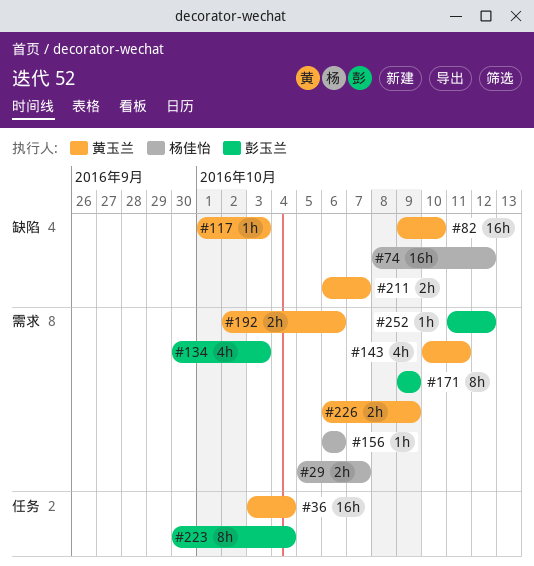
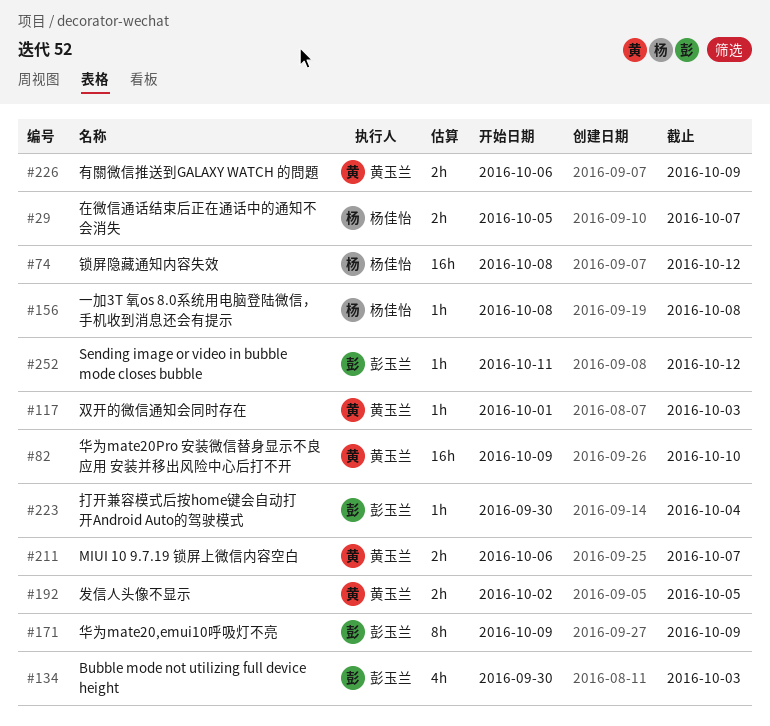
#36: present -> none
#143: present -> none
#156, start: Oct 6 -> Oct 8
#156, due: Oct 6 -> Oct 8
#192, due: Oct 6 -> Oct 5
#223, estimate: 8h -> 1h

